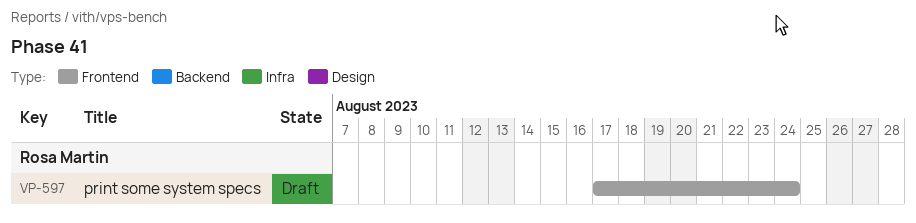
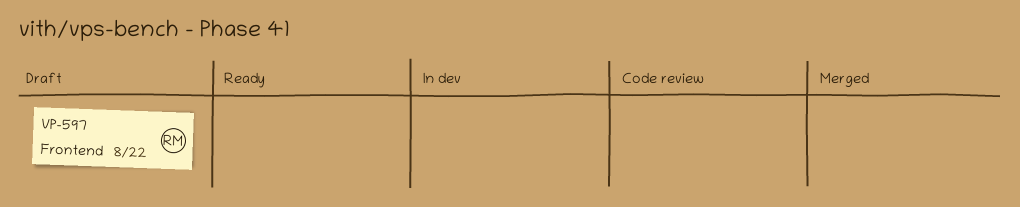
VP-597, due: Aug 24 -> Aug 22

